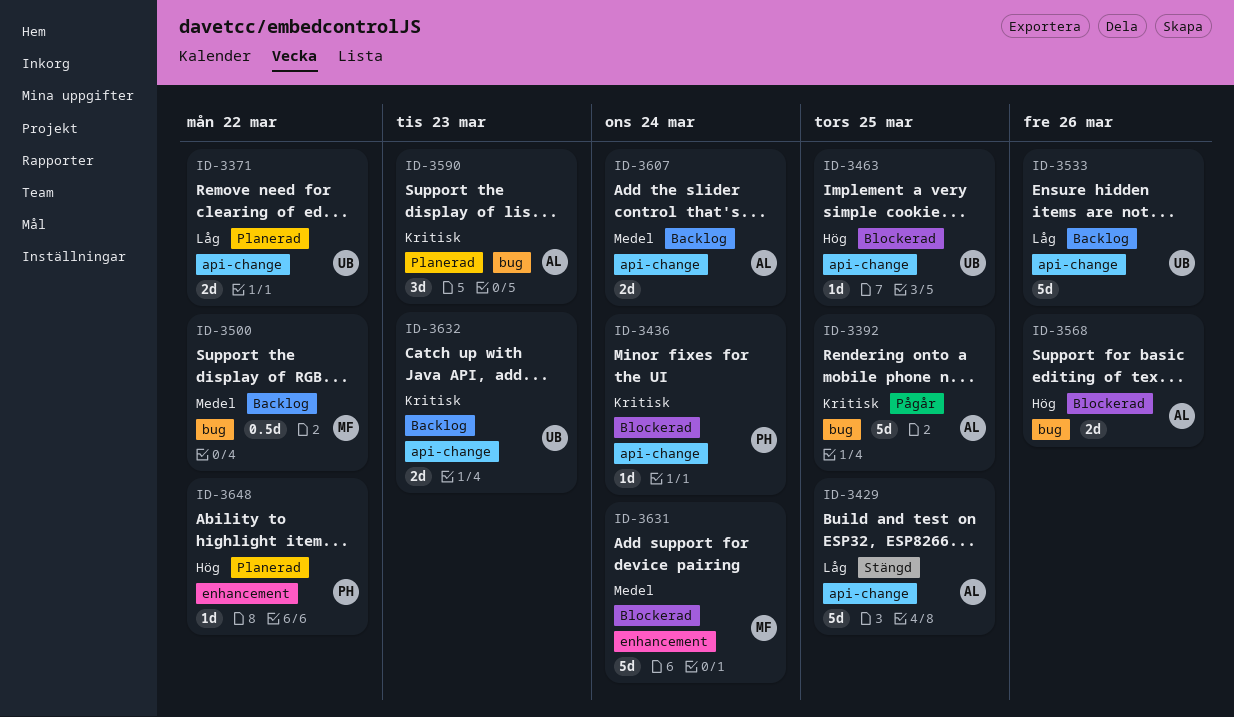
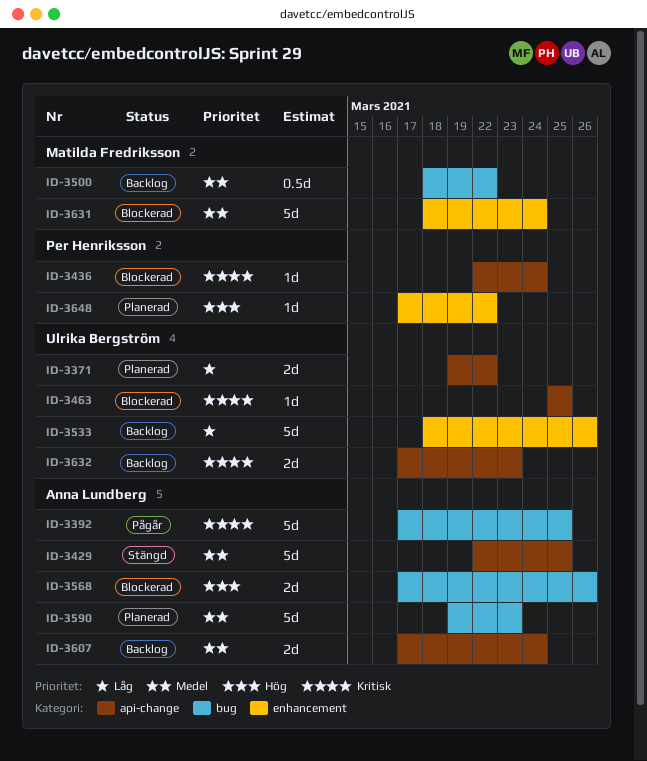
ID-3429, priority: Låg -> Medel
ID-3463, priority: Hög -> Kritisk
ID-3533, label: api-change -> enhancement
ID-3590, priority: Kritisk -> Medel
ID-3590, estimate: 3d -> 5d

